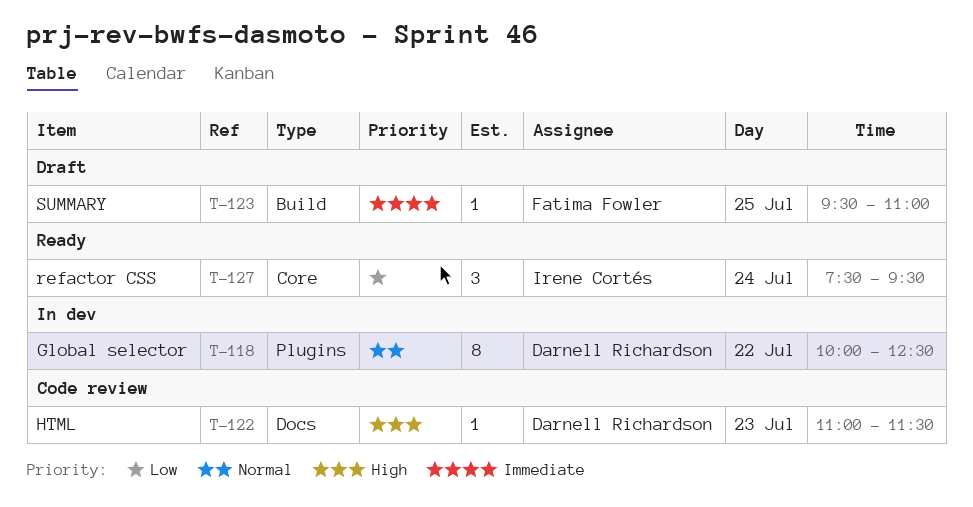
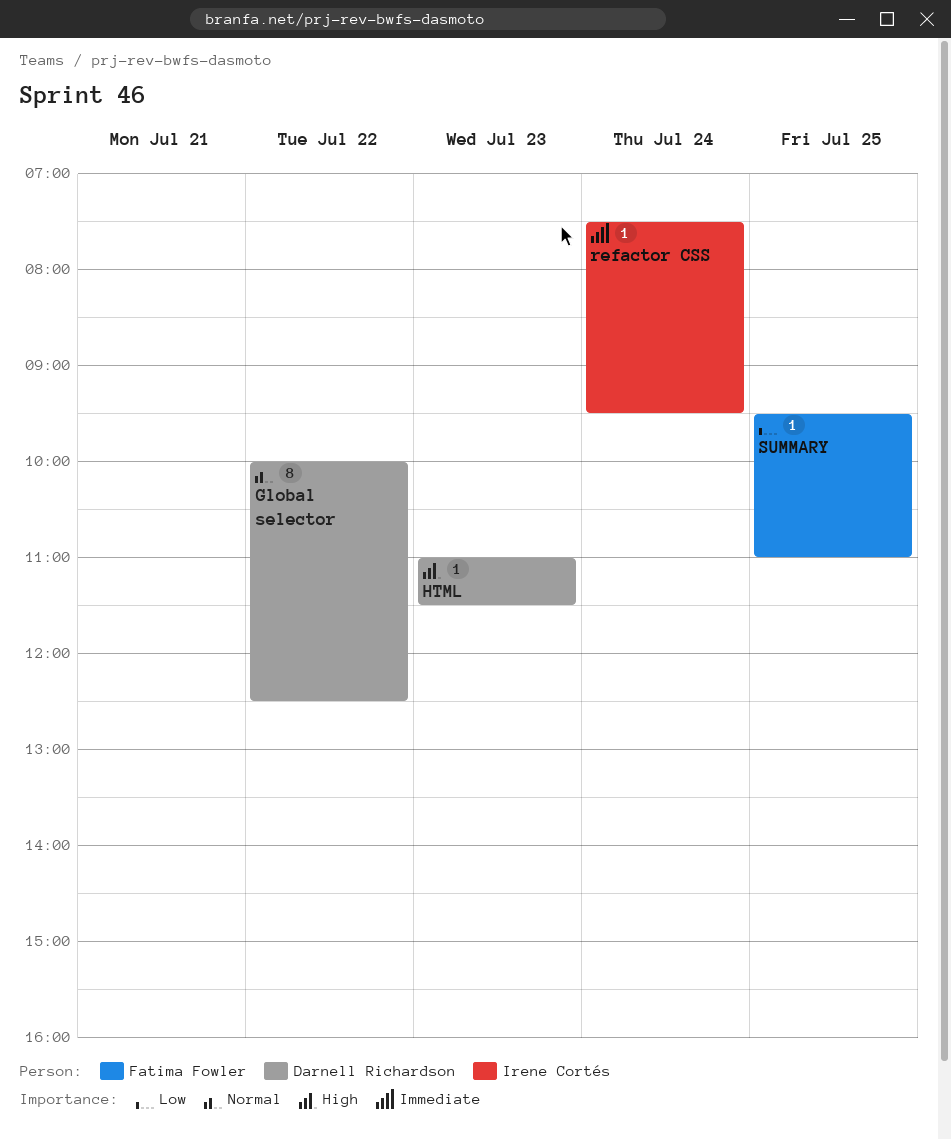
refactor CSS, priority: Low -> Immediate
refactor CSS, estimate: 3 -> 1
SUMMARY, priority: Immediate -> Low

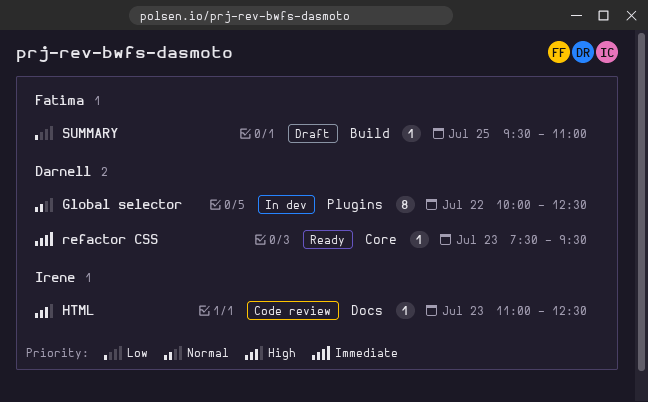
HTML, owner: Darnell Richardson -> Irene Cortés
HTML, ends: 11:30 -> 12:30
refactor CSS, owner: Irene Cortés -> Darnell Richardson
refactor CSS, day: Jul 24 -> Jul 23

